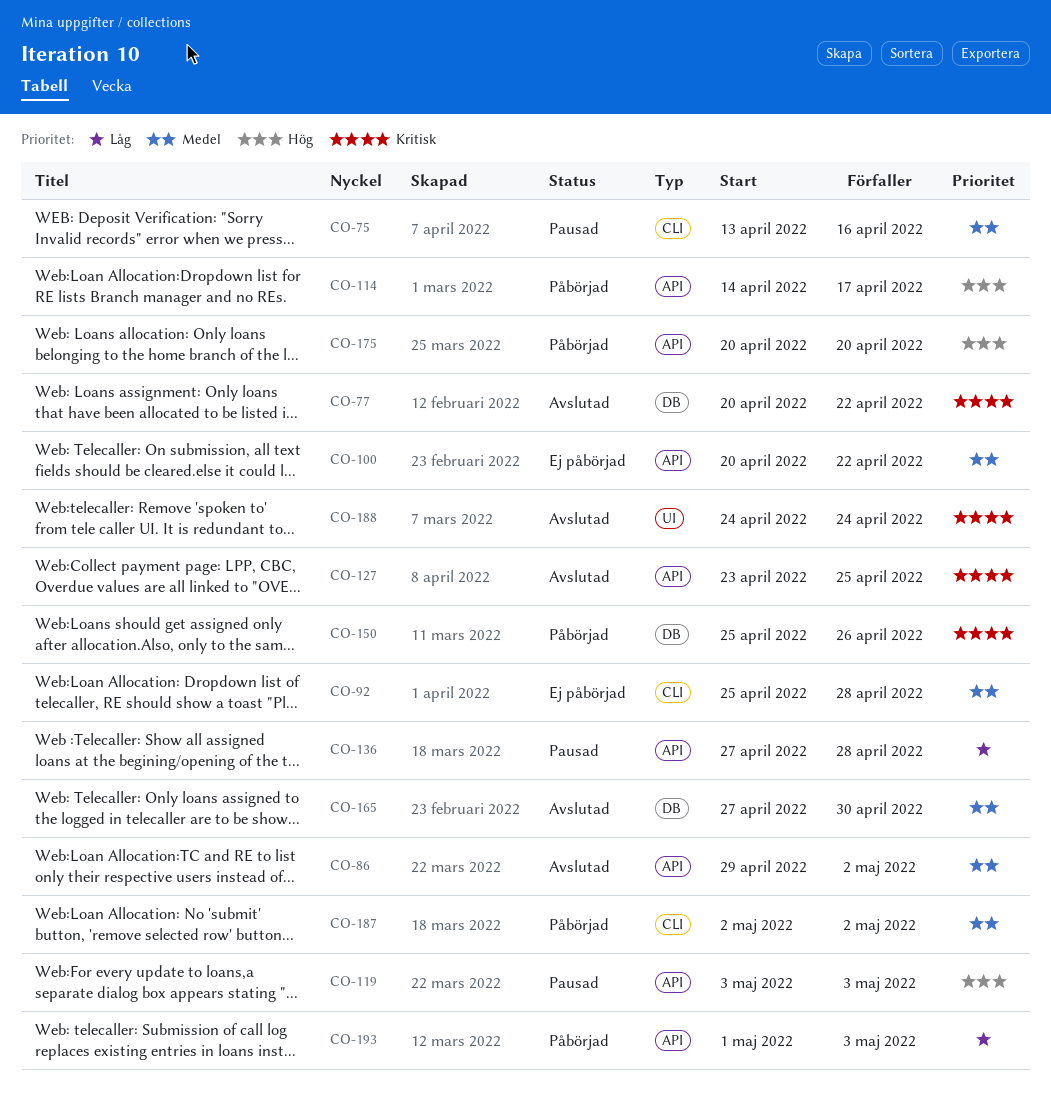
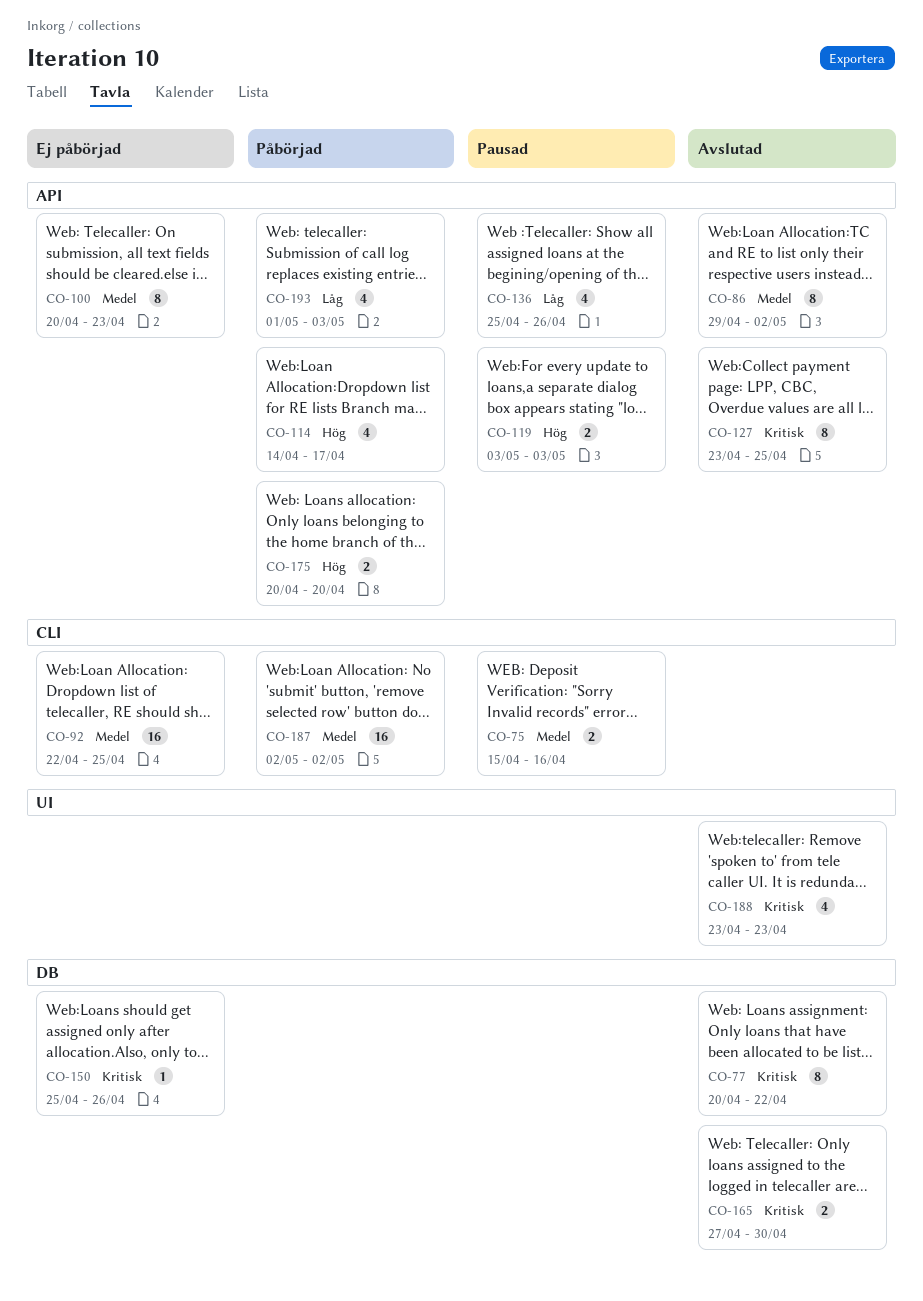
CO-75, start: Apr 13 -> Apr 15
CO-92, start: Apr 25 -> Apr 22
CO-92, due: Apr 28 -> Apr 25
CO-100, due: Apr 22 -> Apr 23
CO-136, start: Apr 27 -> Apr 25
CO-136, due: Apr 28 -> Apr 26
CO-150, status: Påbörjad -> Ej påbörjad
CO-165, priority: Medel -> Kritisk
CO-188, start: Apr 24 -> Apr 23
CO-188, due: Apr 24 -> Apr 23

